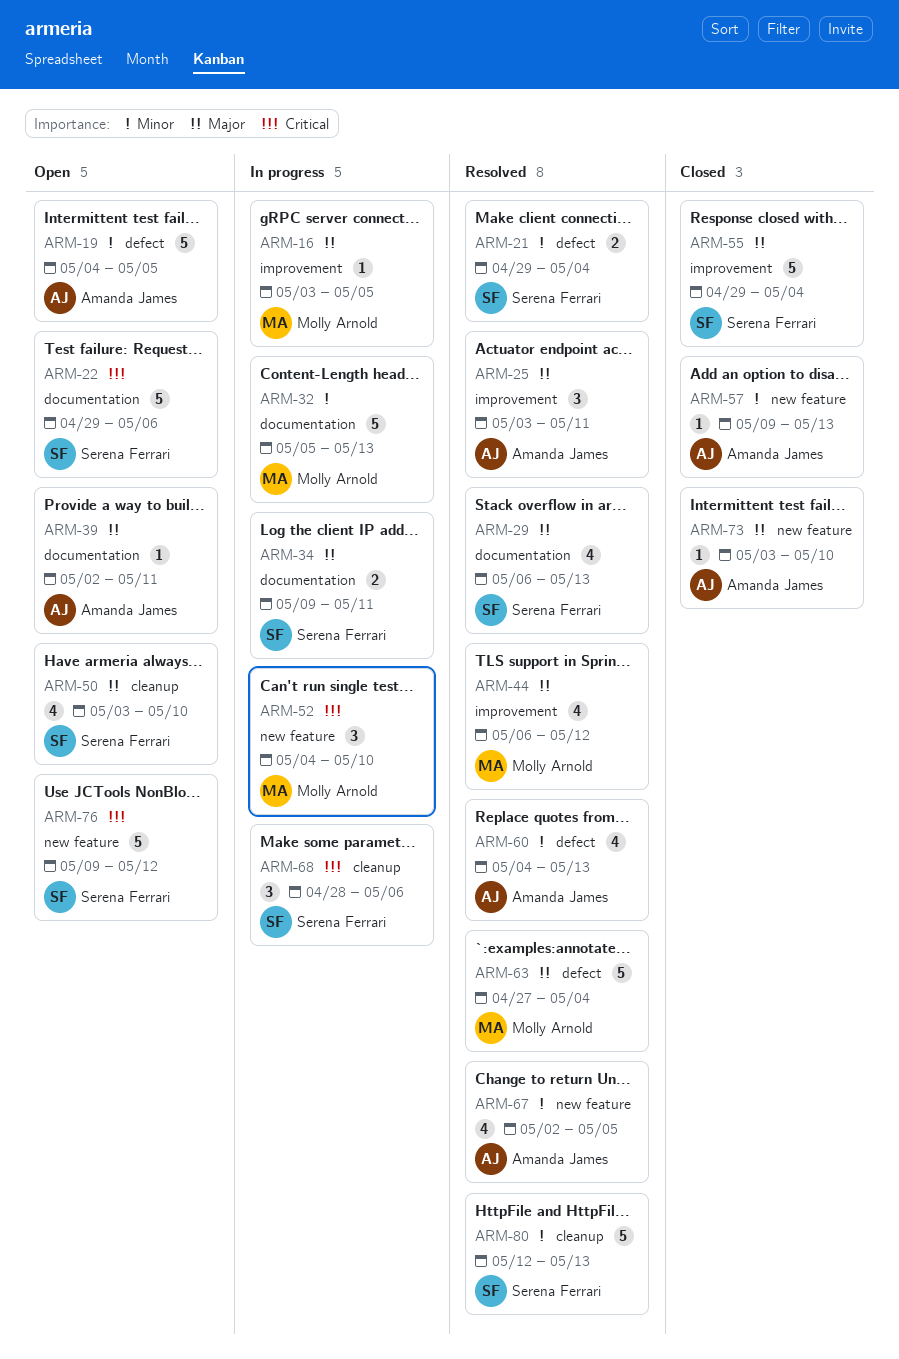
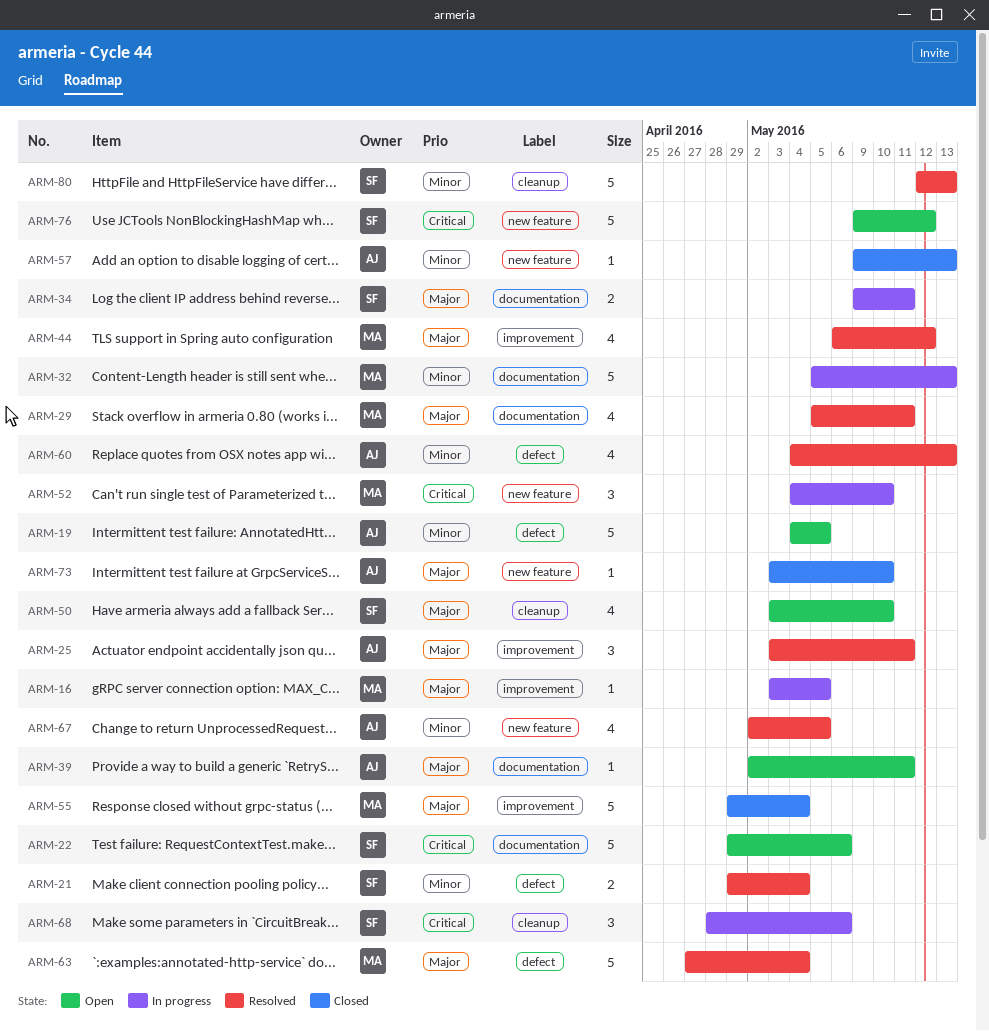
ARM-29, owner: Serena Ferrari -> Molly Arnold
ARM-29, start: May 6 -> May 5
ARM-29, due: May 13 -> May 11
ARM-55, owner: Serena Ferrari -> Molly Arnold

